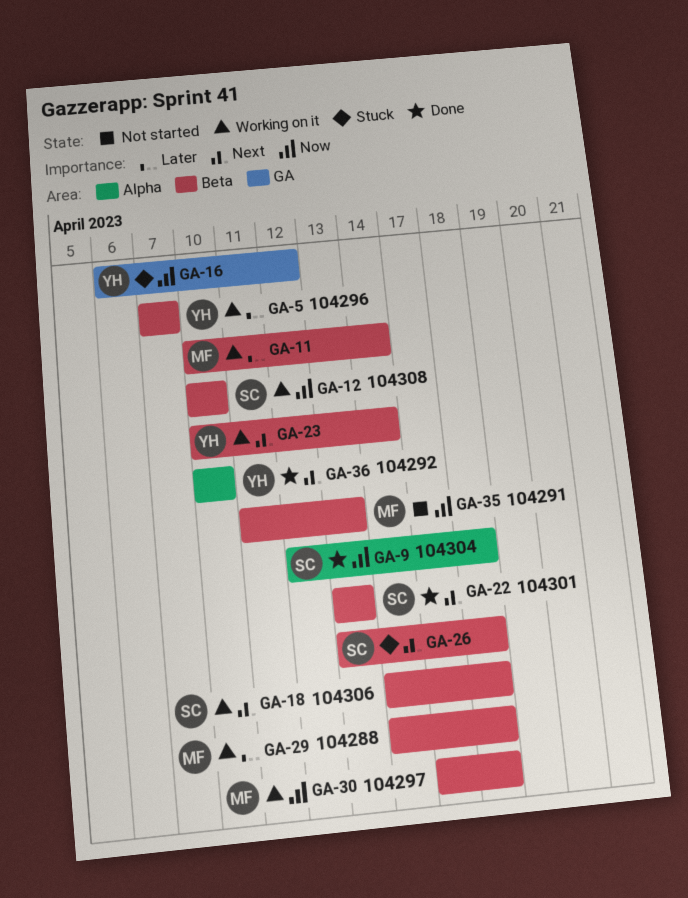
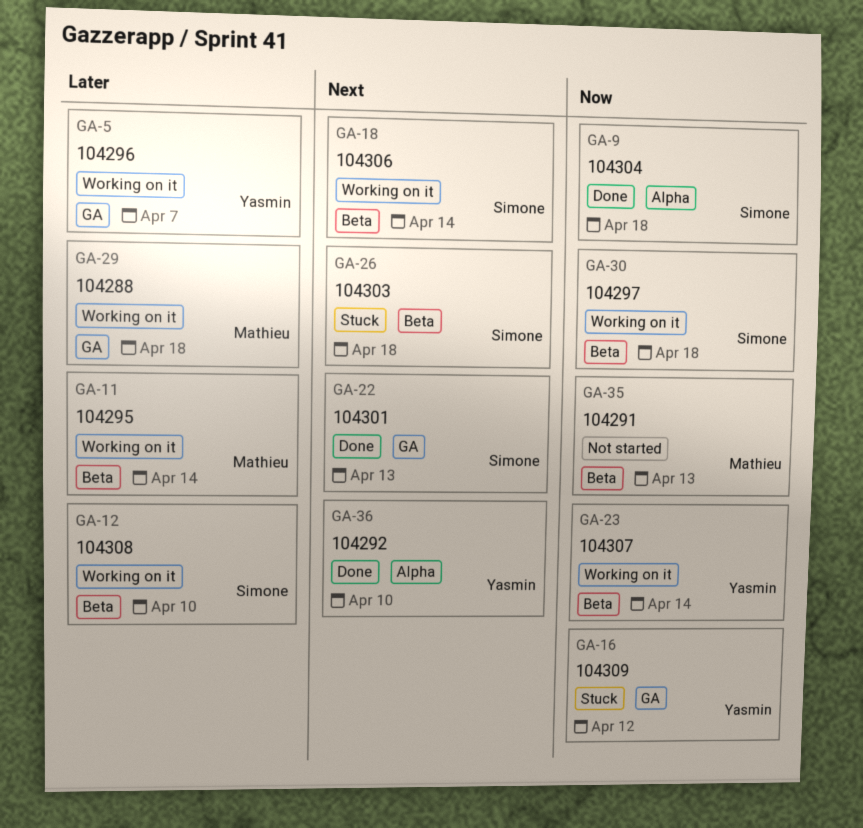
GA-5, label: Beta -> GA
GA-12, priority: Now -> Later
GA-18, due: Apr 18 -> Apr 14
GA-22, label: Beta -> GA
GA-23, priority: Next -> Now
GA-29, label: Beta -> GA
GA-30, owner: Mathieu -> Simone

